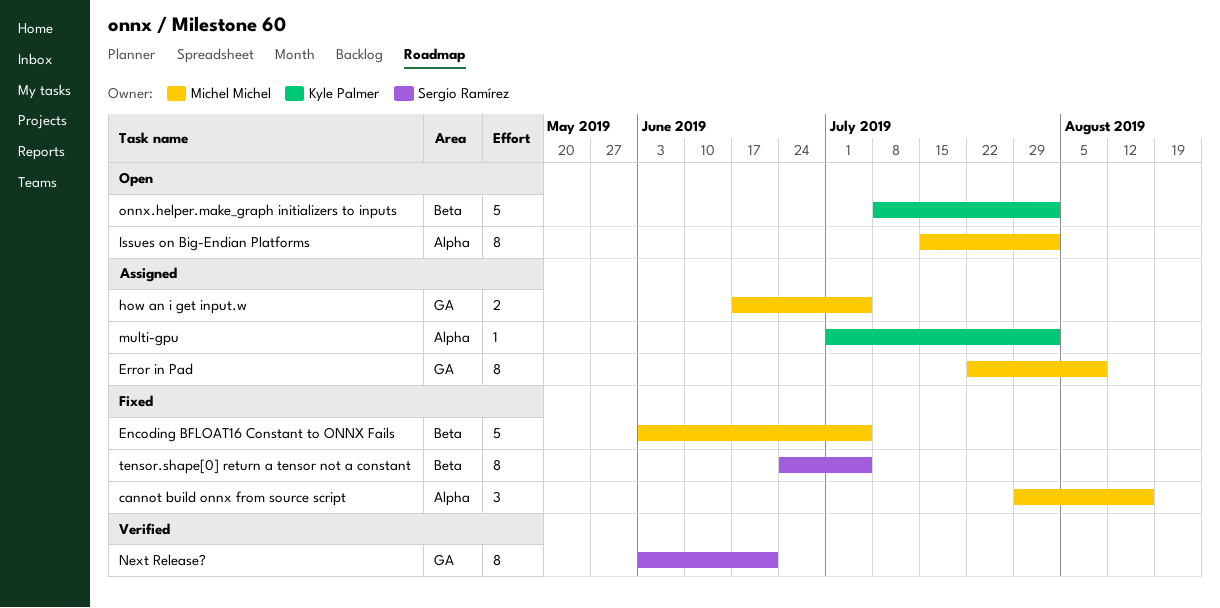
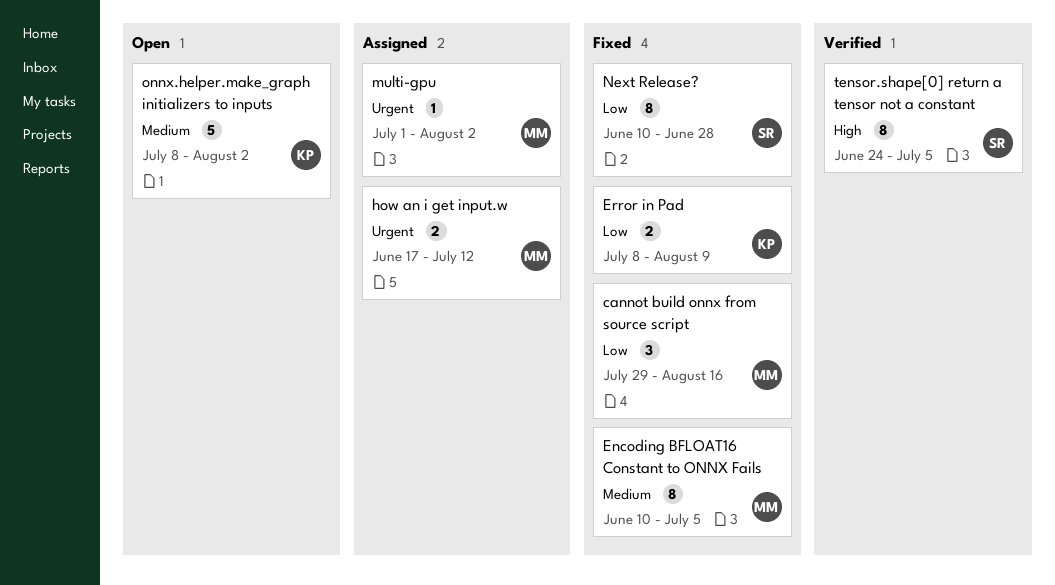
Encoding BFLOAT16 Constant to ONNX Fails, estimate: 5 -> 8
Encoding BFLOAT16 Constant to ONNX Fails, start: Jun 3 -> Jun 10
Error in Pad, status: Assigned -> Fixed
Error in Pad, owner: Michel Michel -> Kyle Palmer
Error in Pad, estimate: 8 -> 2
Error in Pad, start: Jul 22 -> Jul 8
how an i get input.w, due: Jul 5 -> Jul 12
Issues on Big-Endian Platforms: present -> none
multi-gpu, owner: Kyle Palmer -> Michel Michel
Next Release?, status: Verified -> Fixed
Next Release?, start: Jun 3 -> Jun 10
Next Release?, due: Jun 21 -> Jun 28
tensor.shape[0] return a tensor not a constant, status: Fixed -> Verified

